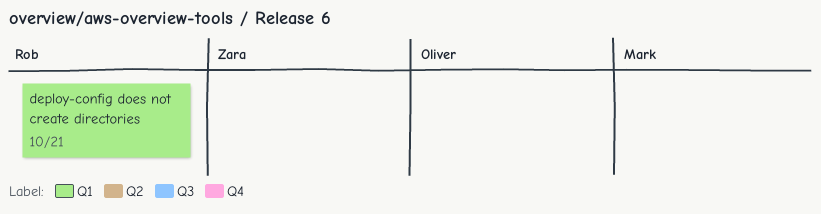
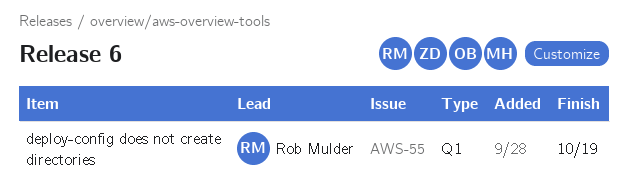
deploy-config does not create directories, due: Oct 21 -> Oct 19

